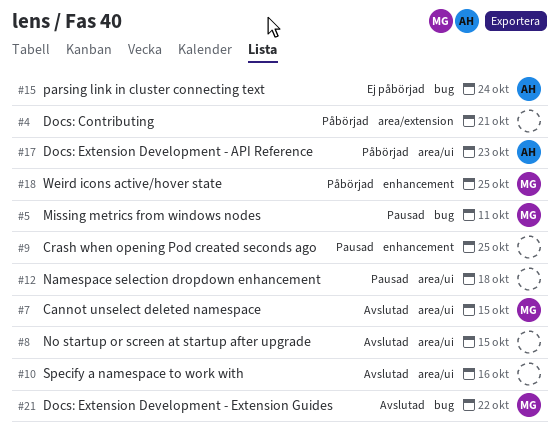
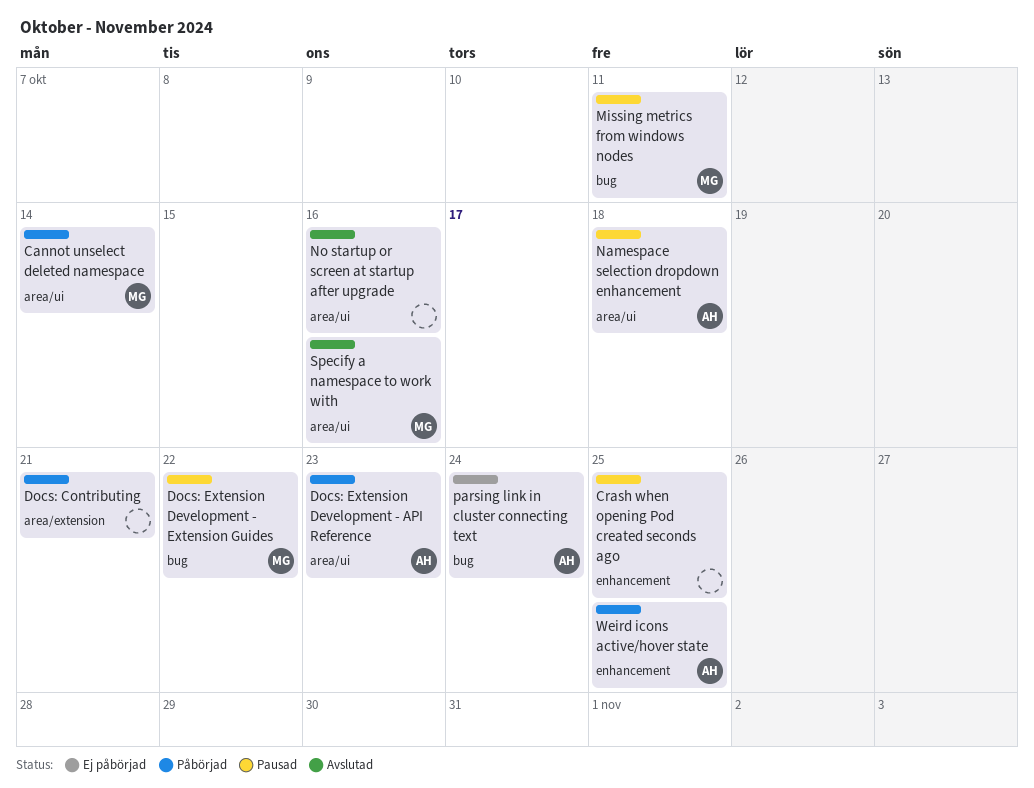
Cannot unselect deleted namespace, status: Avslutad -> Påbörjad
Cannot unselect deleted namespace, due: Oct 15 -> Oct 14
Docs: Extension Development - Extension Guides, status: Avslutad -> Pausad
Namespace selection dropdown enhancement, owner: none -> AH
No startup or screen at startup after upgrade, due: Oct 15 -> Oct 16
Specify a namespace to work with, owner: none -> MG
Weird icons active/hover state, owner: MG -> AH

